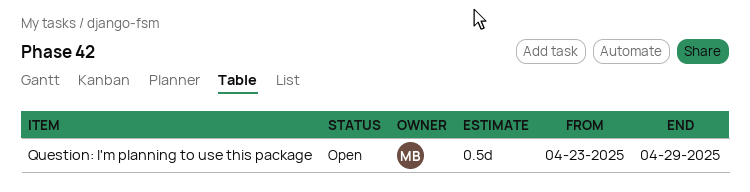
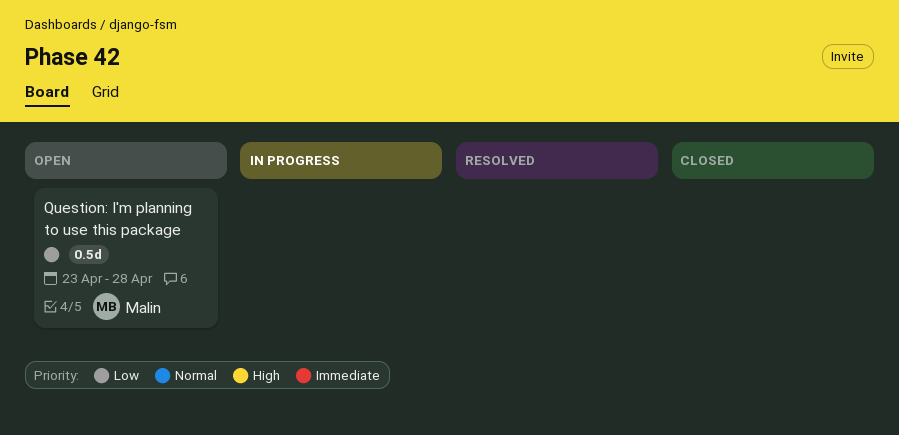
Question: I'm planning to use this package, due: Apr 29 -> Apr 28

